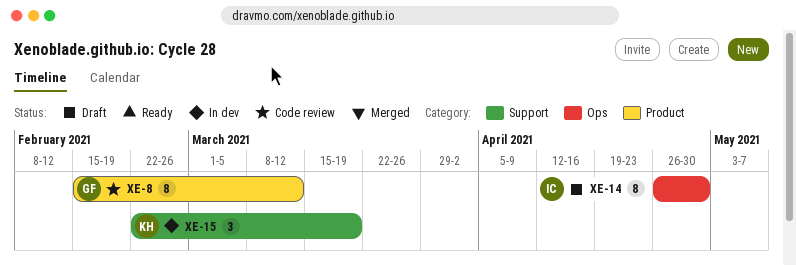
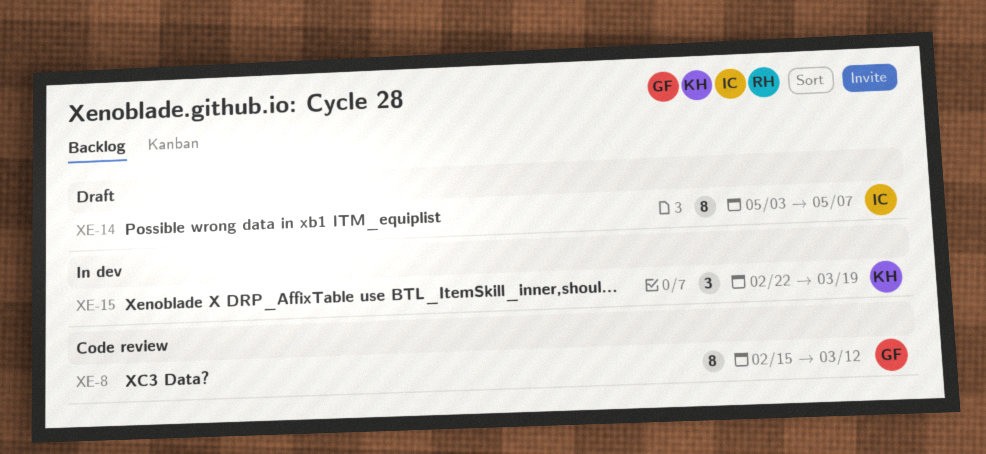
XE-14, start: Apr 26 -> May 3
XE-14, due: Apr 30 -> May 7

